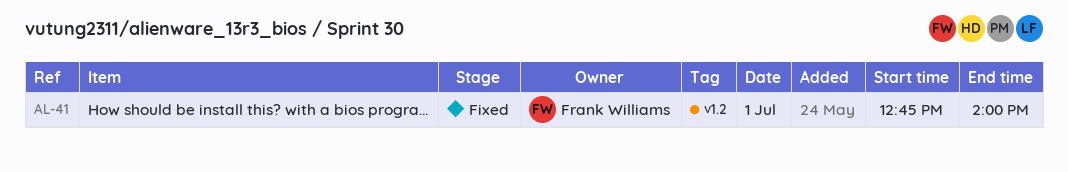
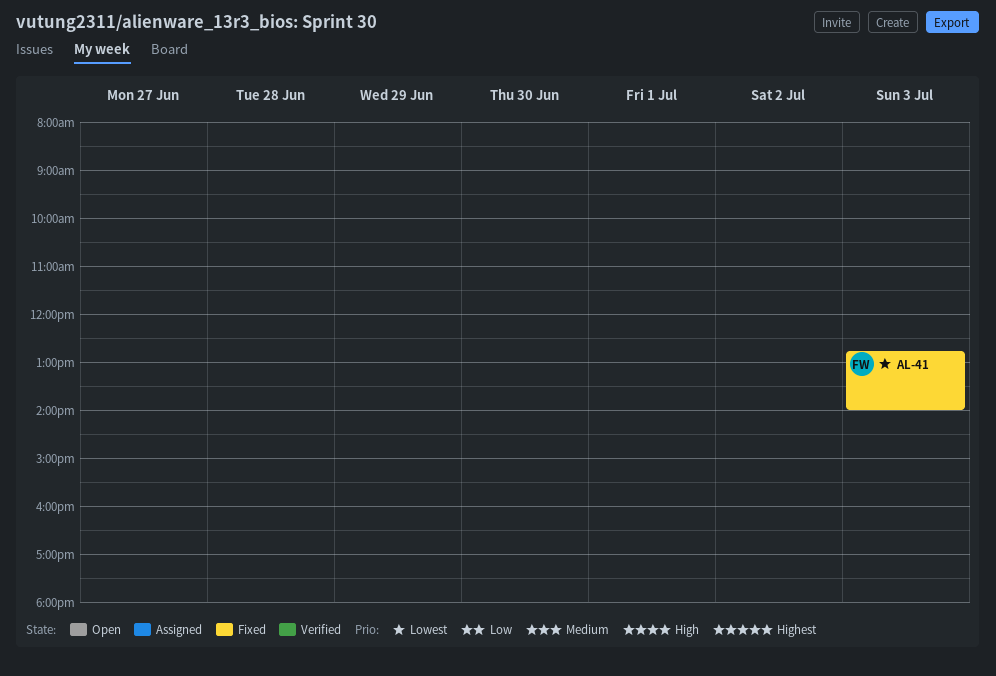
AL-41, day: Jul 1 -> Jul 3

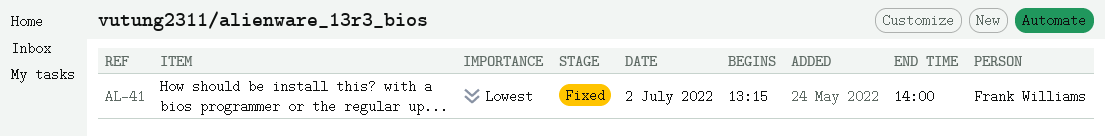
AL-41, day: Jul 3 -> Jul 2
AL-41, begins: 12:45 -> 13:15

